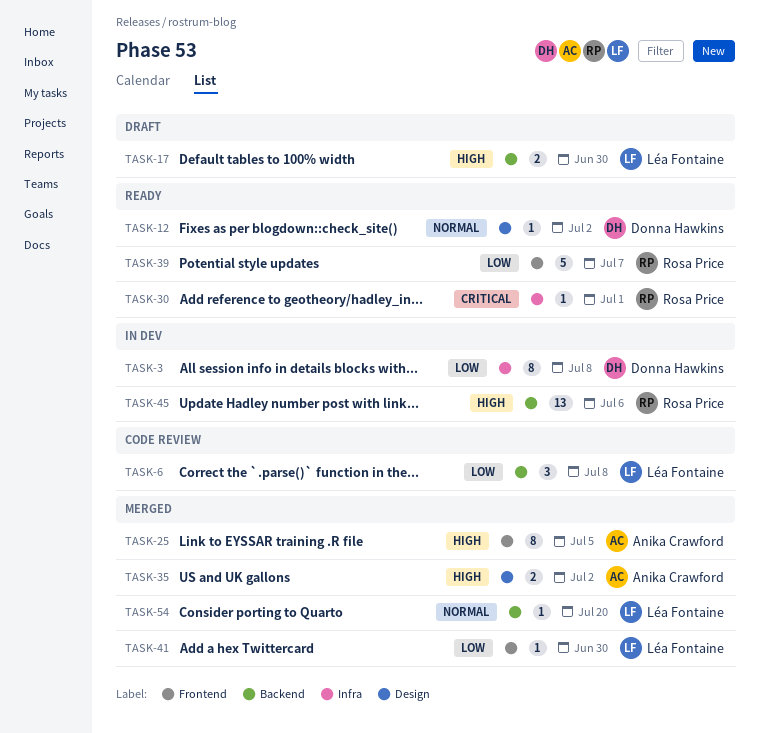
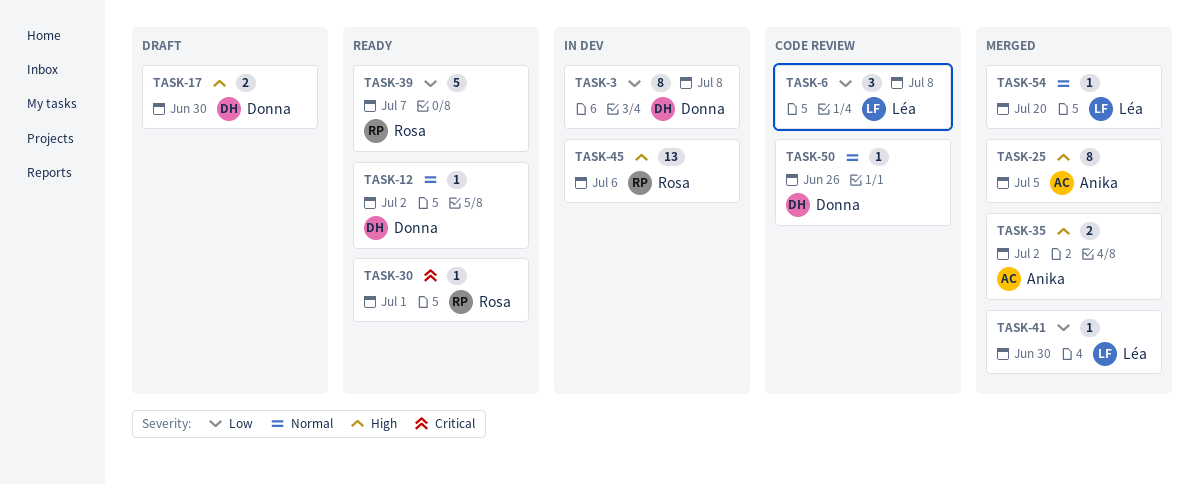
TASK-17, owner: Léa Fontaine -> Donna Hawkins
TASK-50: none -> present

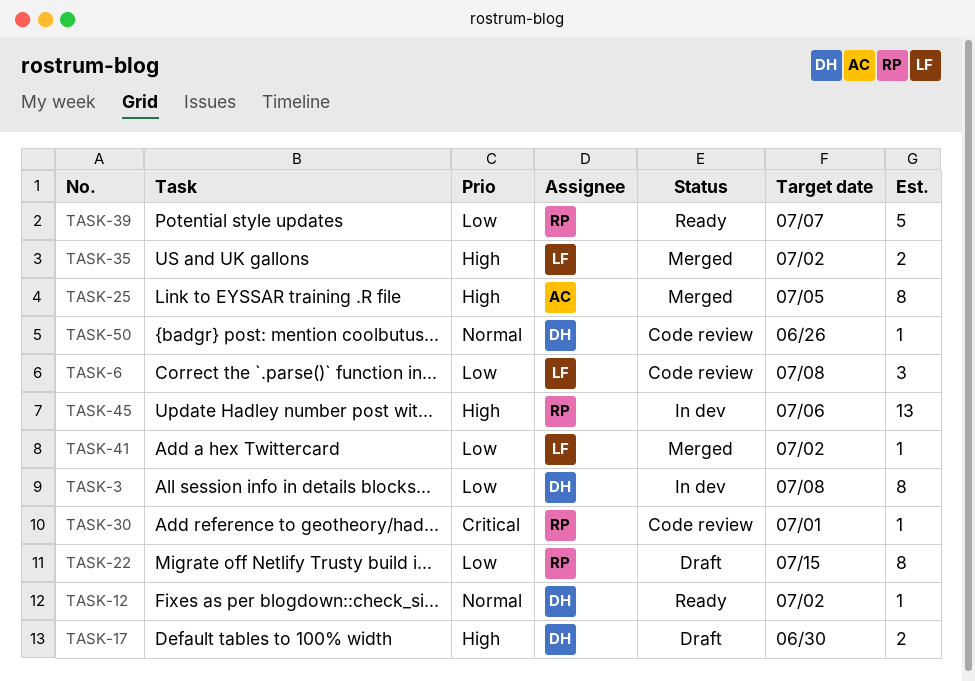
TASK-22: none -> present
TASK-30, status: Ready -> Code review
TASK-35, owner: Anika -> Léa
TASK-41, due: Jun 30 -> Jul 2
TASK-54: present -> none

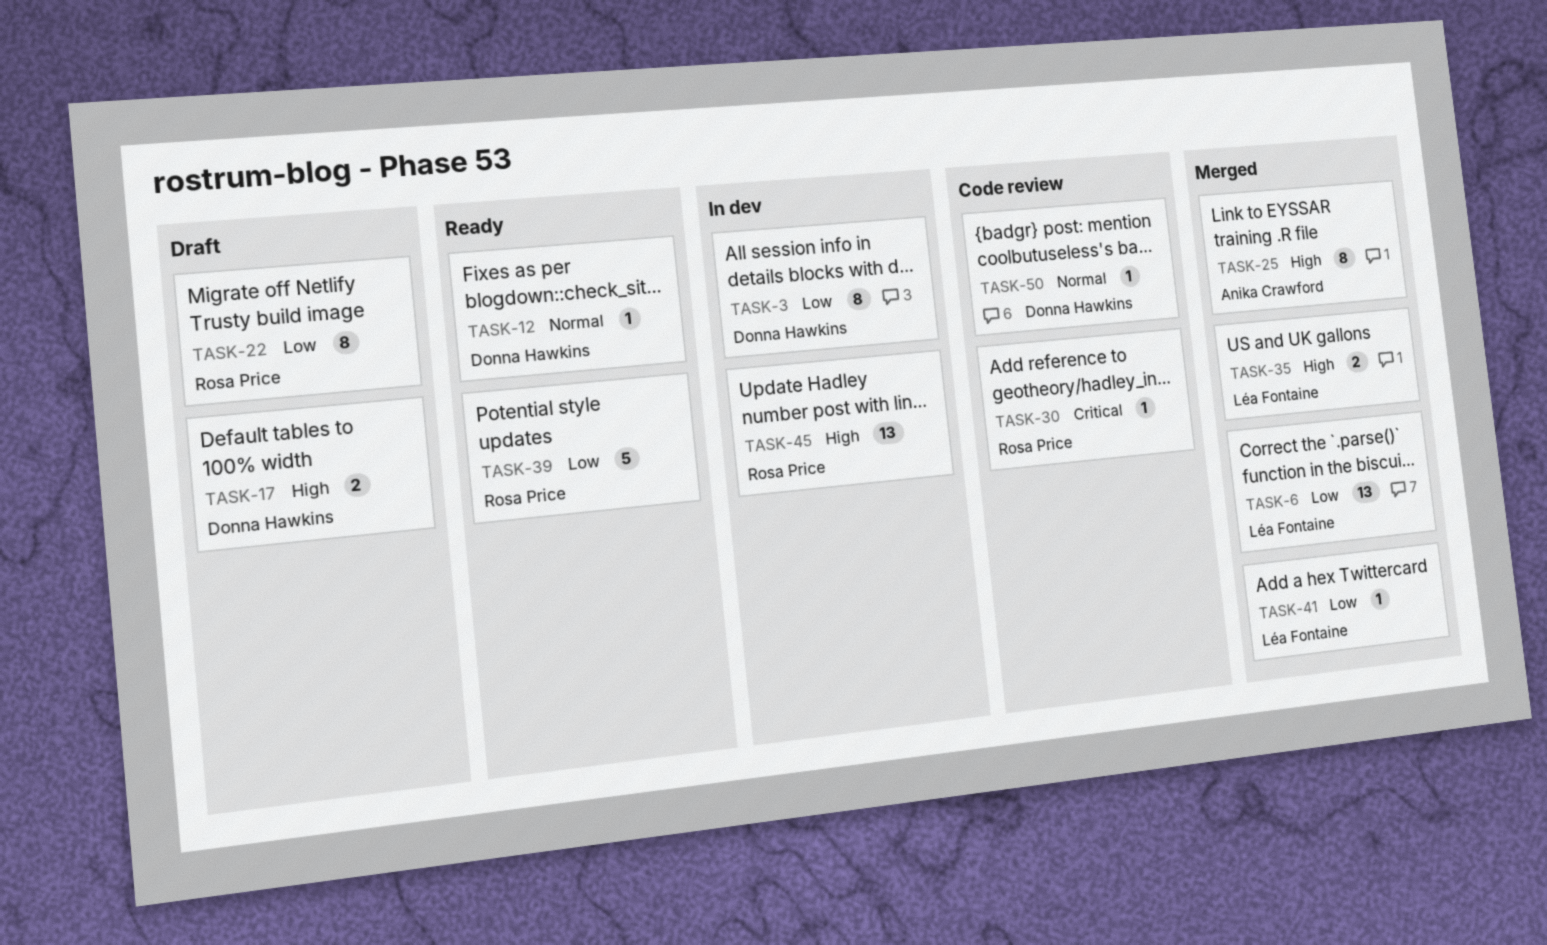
TASK-6, status: Code review -> Merged
TASK-6, estimate: 3 -> 13

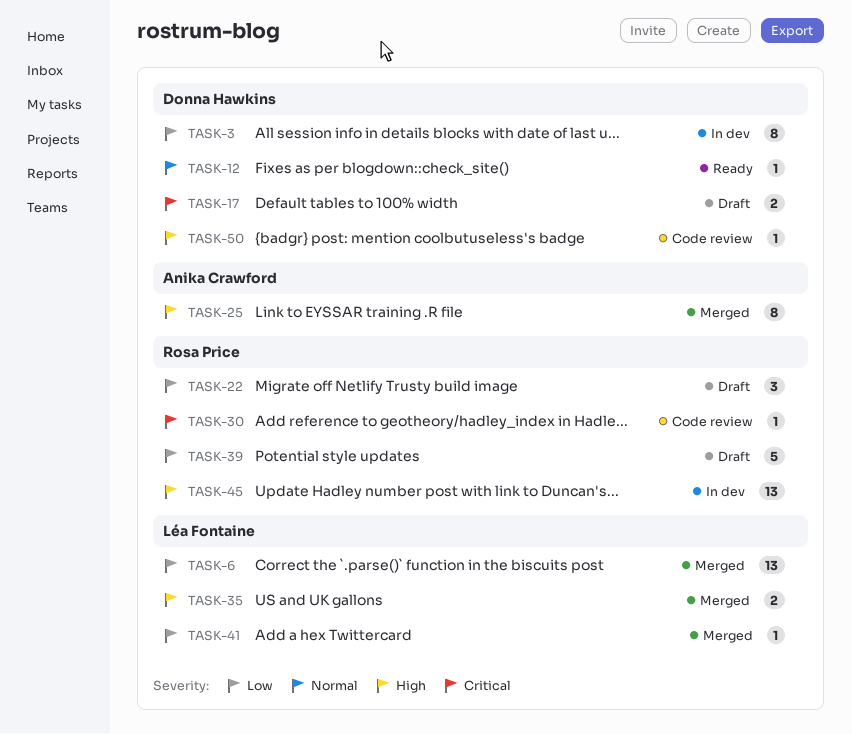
TASK-17, priority: High -> Critical
TASK-22, estimate: 8 -> 3
TASK-39, status: Ready -> Draft
TASK-50, priority: Normal -> High

